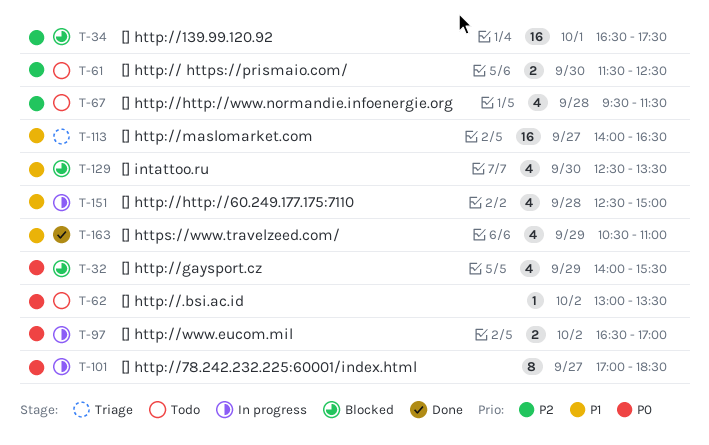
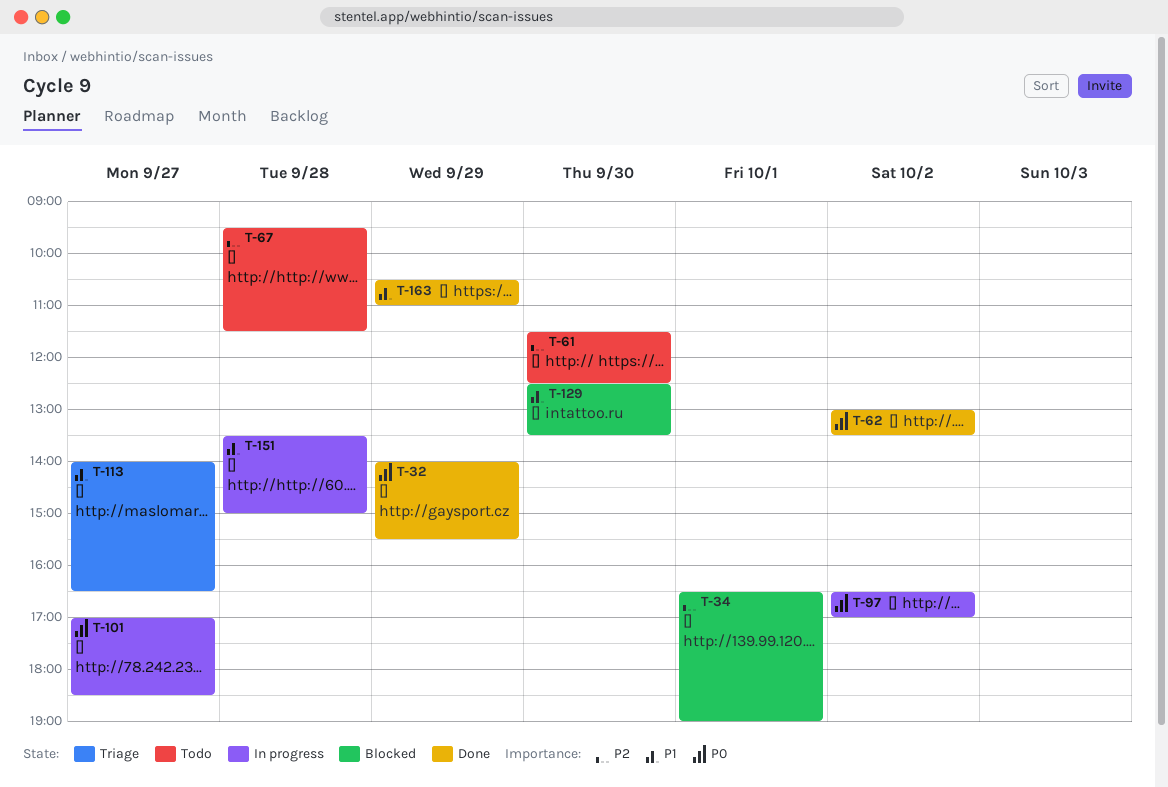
T-32, status: Blocked -> Done
T-34, ends: 17:30 -> 19:00
T-62, status: Todo -> Done
T-151, begins: 12:30 -> 13:30

